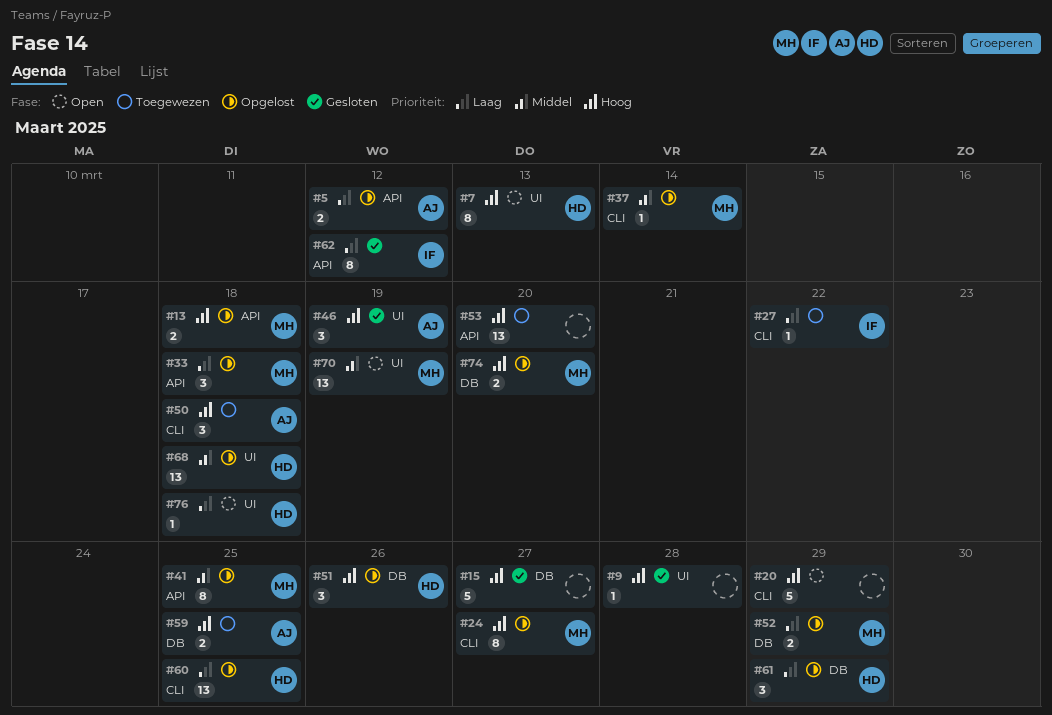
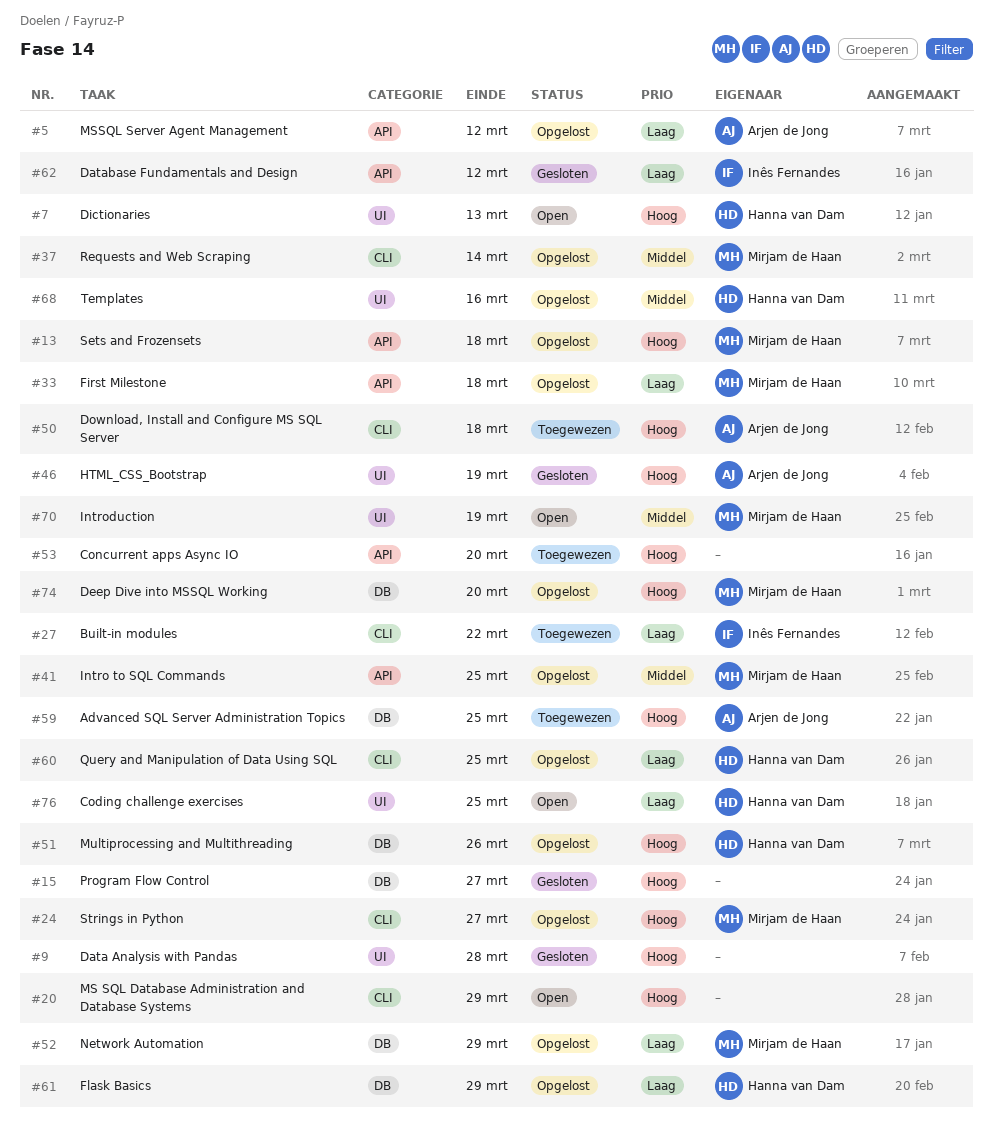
#68, due: Mar 18 -> Mar 16
#76, due: Mar 18 -> Mar 25

